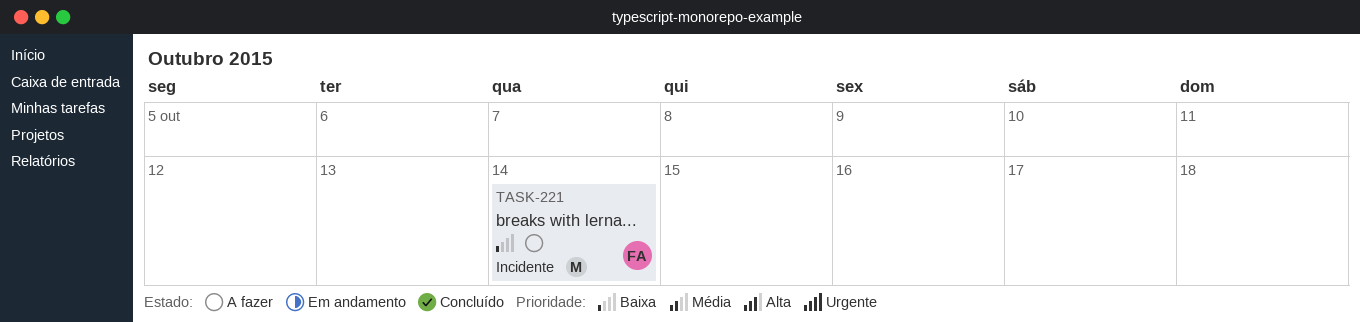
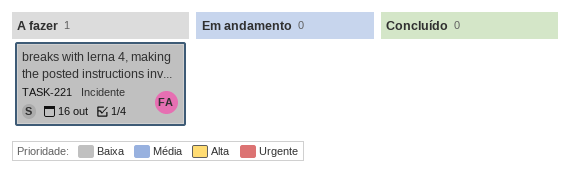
TASK-221, estimate: M -> S
TASK-221, due: Oct 14 -> Oct 16

